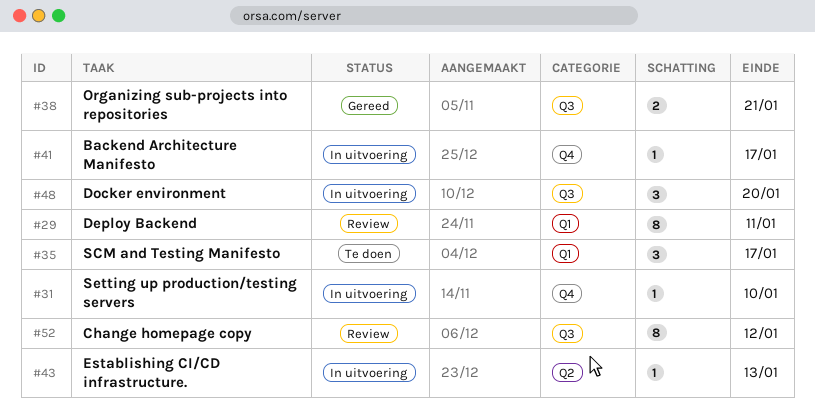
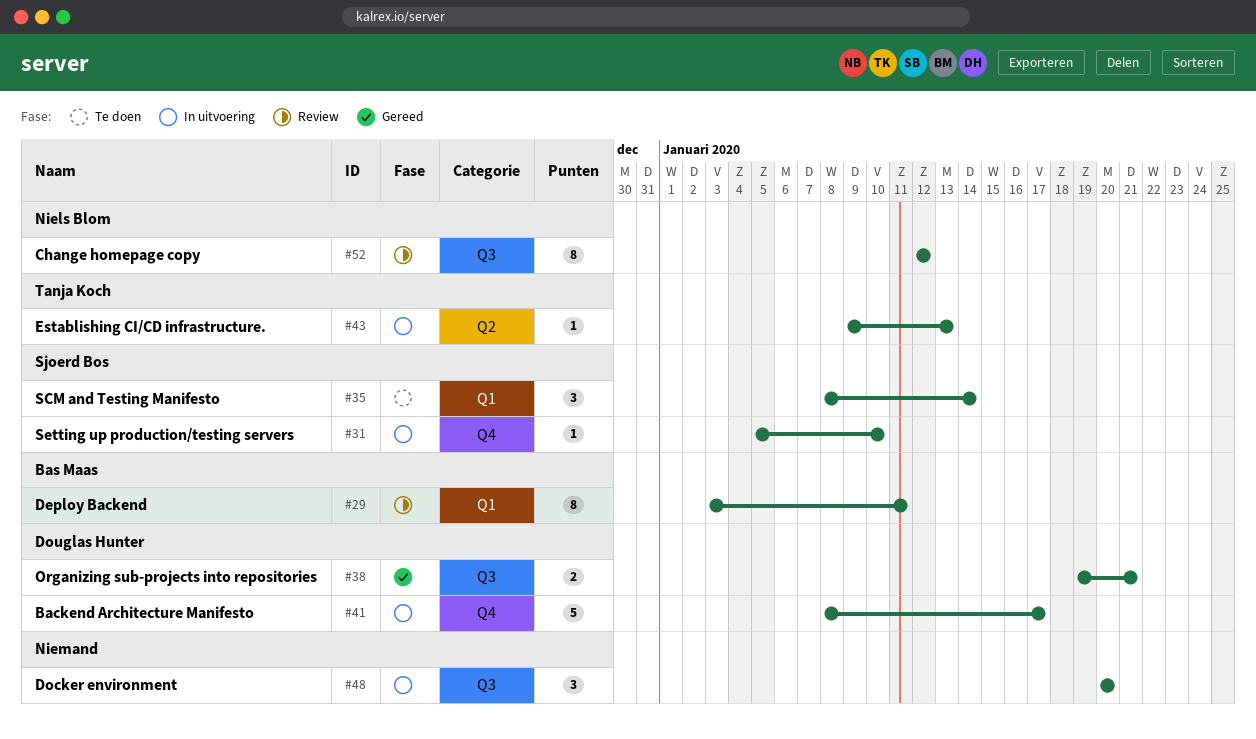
#35, due: Jan 17 -> Jan 14
#41, estimate: 1 -> 5

